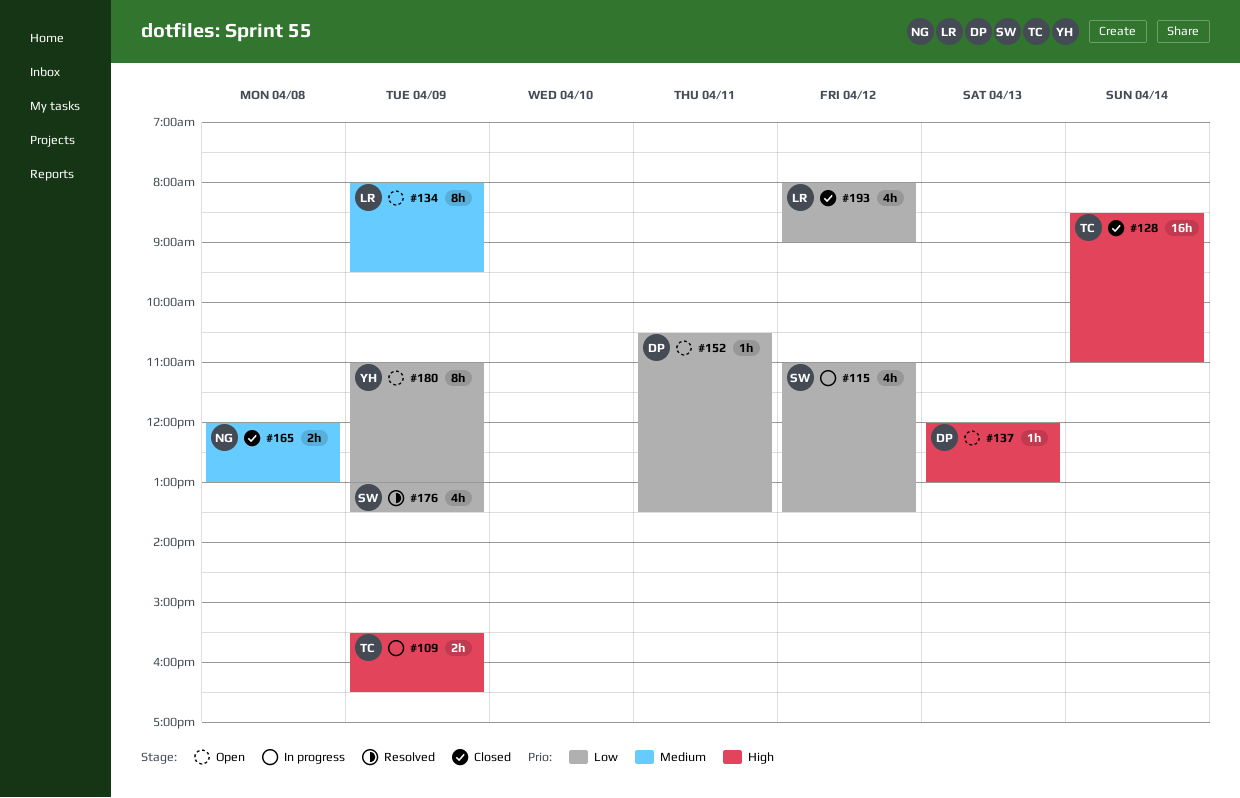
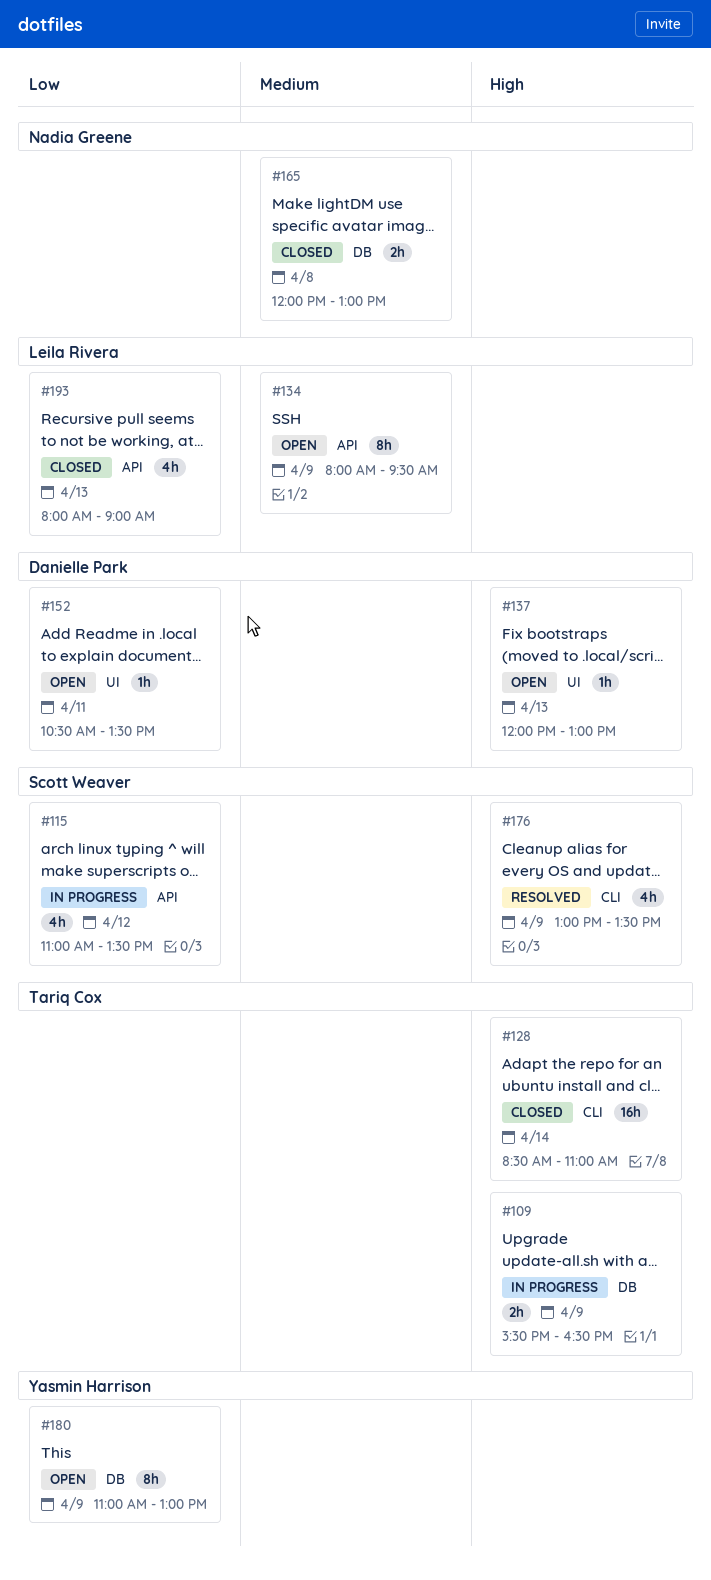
#176, priority: Low -> High
#193, day: Apr 12 -> Apr 13

